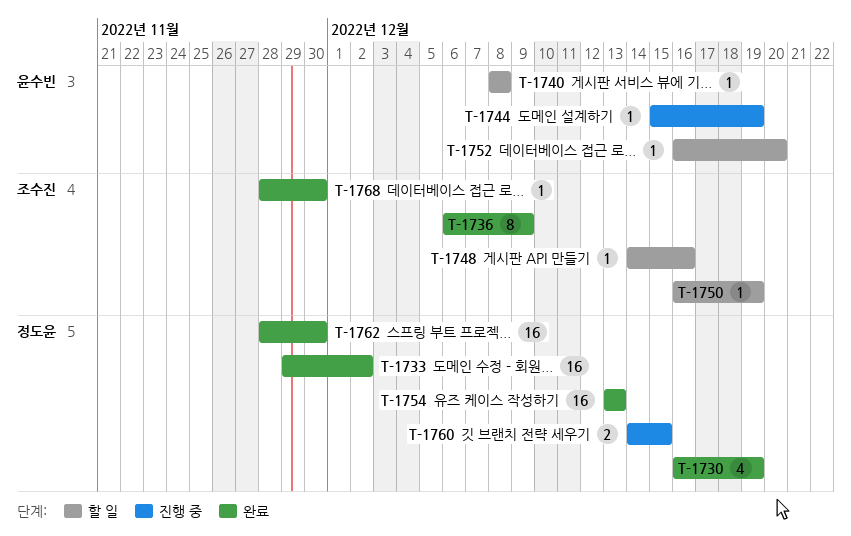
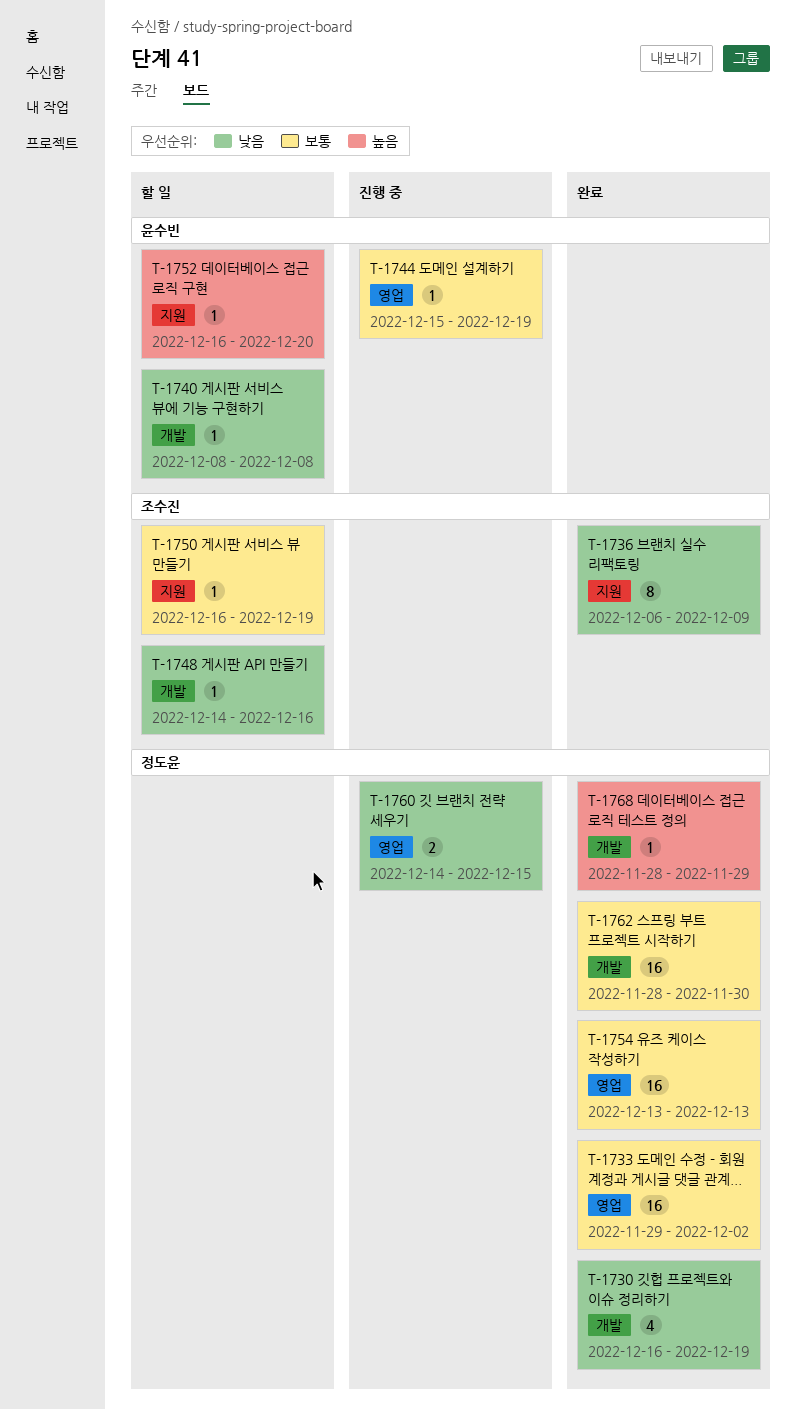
T-1768, owner: 조수진 -> 정도윤
T-1768, due: Nov 30 -> Nov 29

